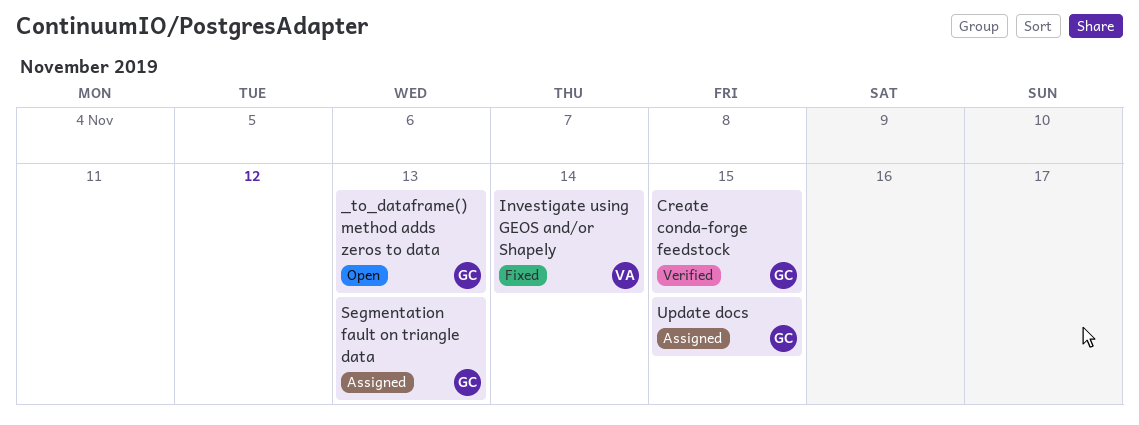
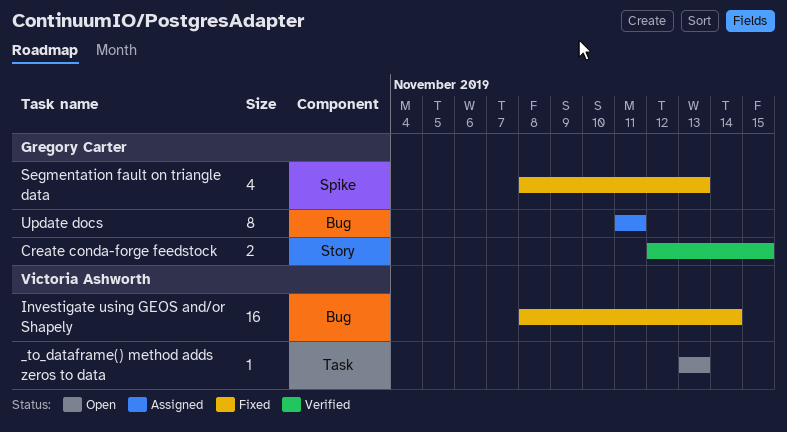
_to_dataframe() method adds zeros to data, owner: Gregory Carter -> Victoria Ashworth
Segmentation fault on triangle data, status: Assigned -> Fixed
Update docs, due: Nov 15 -> Nov 11

